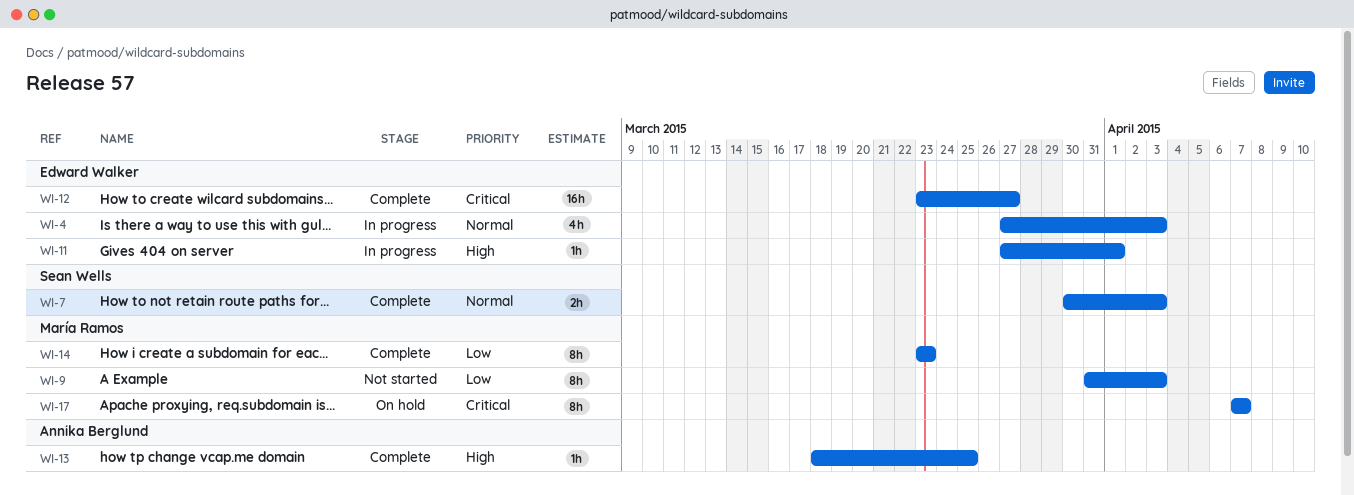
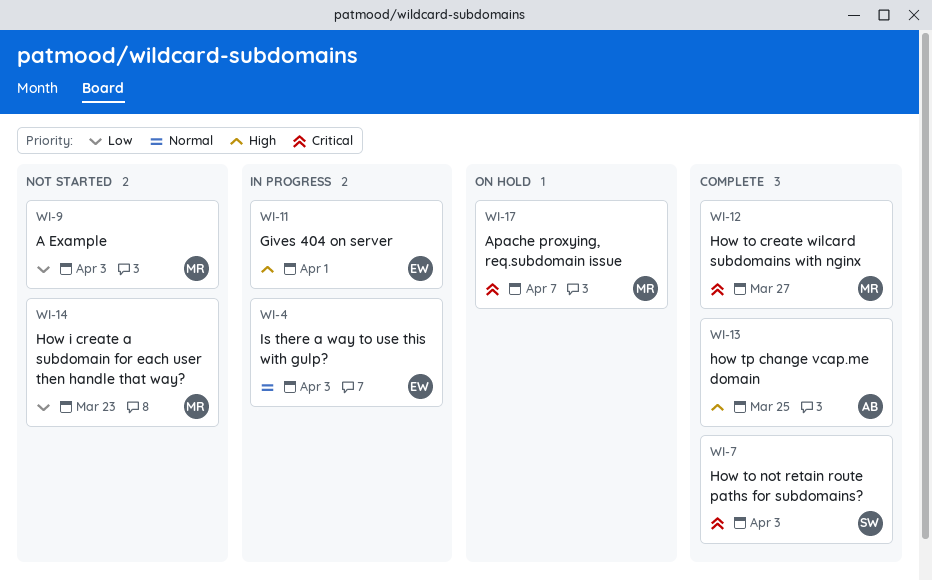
WI-7, priority: Normal -> Critical
WI-12, owner: Edward Walker -> María Ramos
WI-14, status: Complete -> Not started

